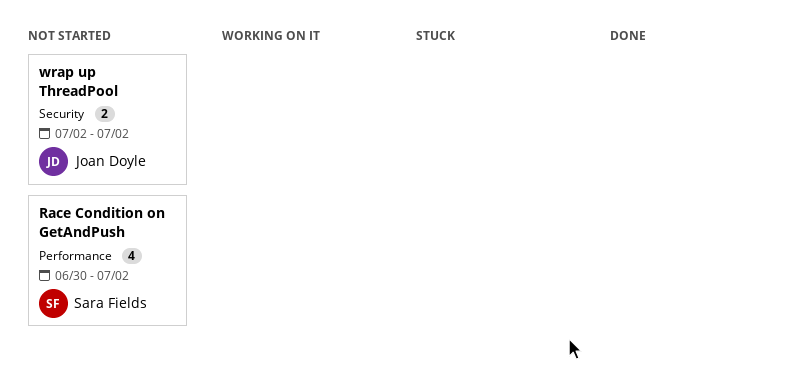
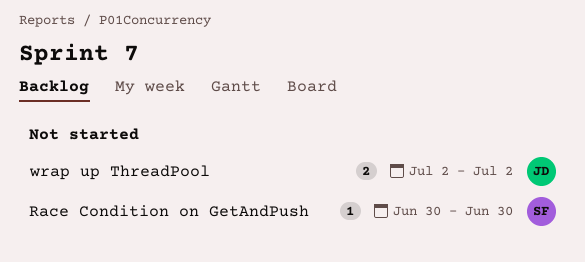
Race Condition on GetAndPush, estimate: 4 -> 1
Race Condition on GetAndPush, due: Jul 2 -> Jun 30

